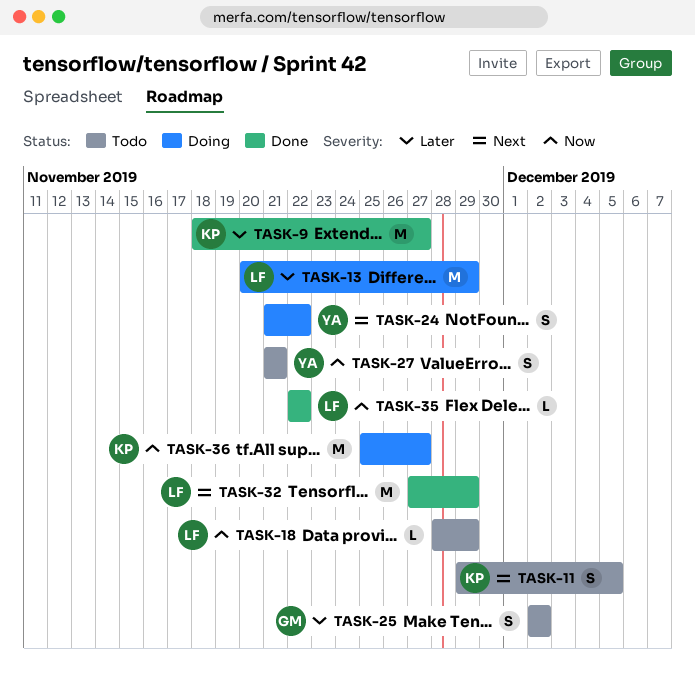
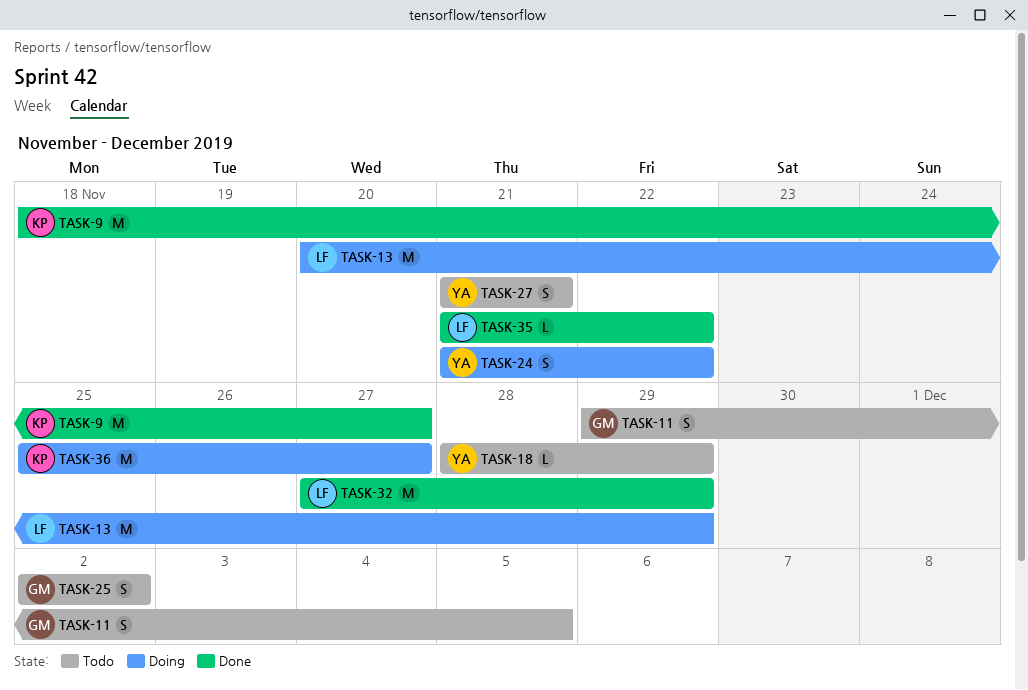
TASK-11, owner: KP -> GM
TASK-18, owner: LF -> YA
TASK-35, start: Nov 22 -> Nov 21

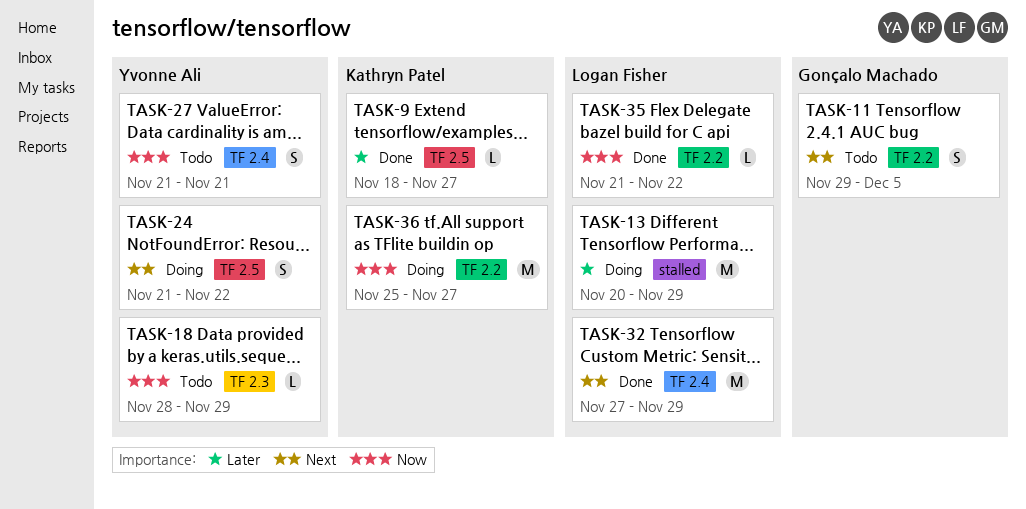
TASK-9, estimate: M -> L
TASK-25: present -> none

